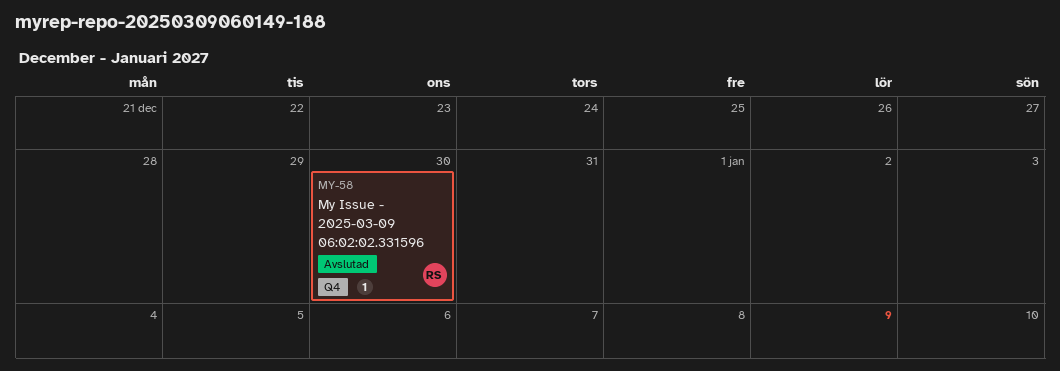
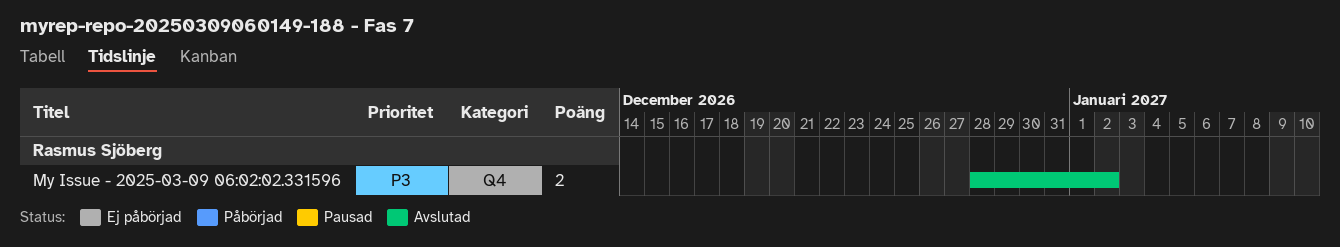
My Issue - 2025-03-09 06:02:02.331596, estimate: 1 -> 2
My Issue - 2025-03-09 06:02:02.331596, due: Dec 30 -> Jan 2

